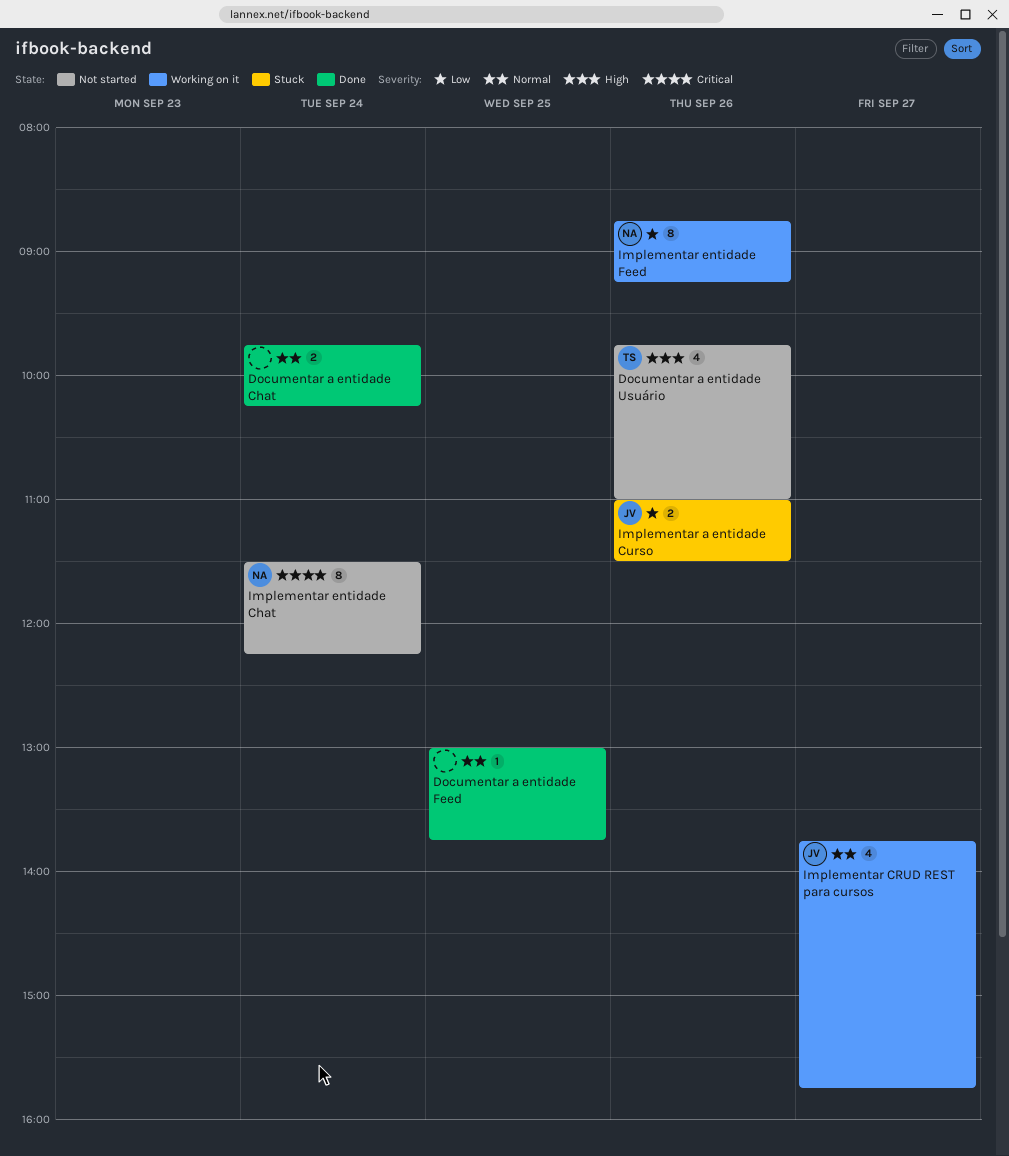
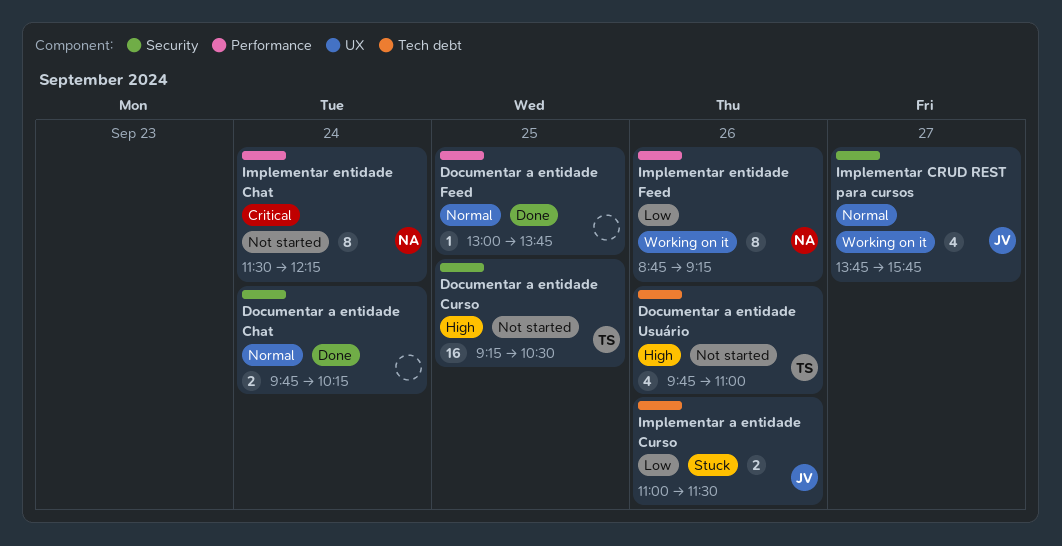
Documentar a entidade Curso: none -> present

